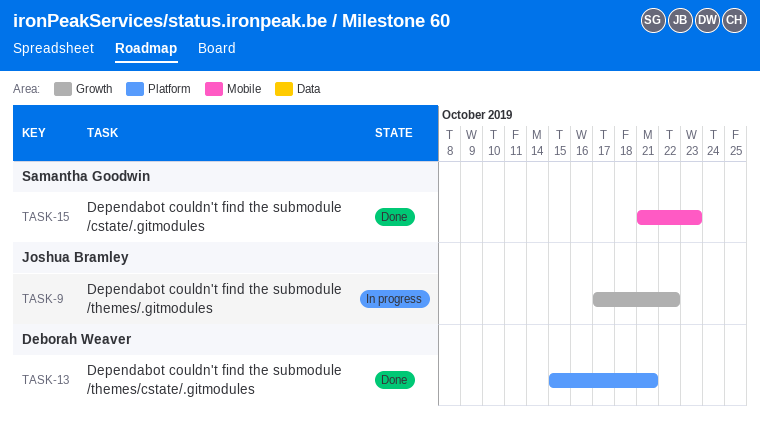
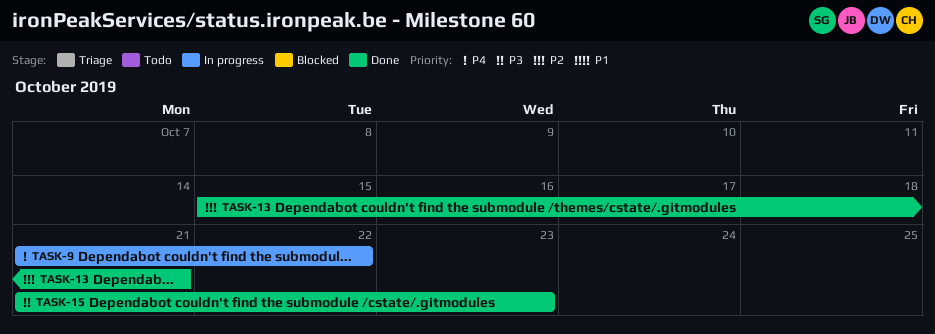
TASK-9, start: Oct 17 -> Oct 21

